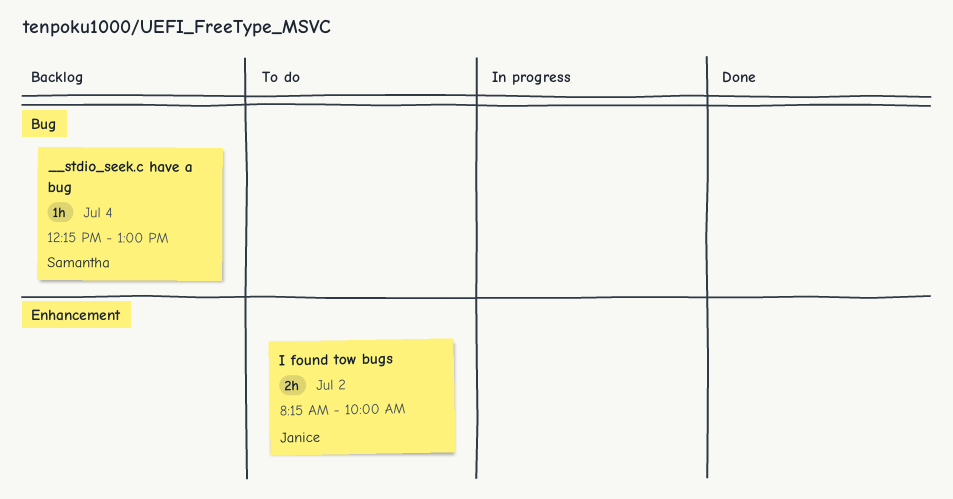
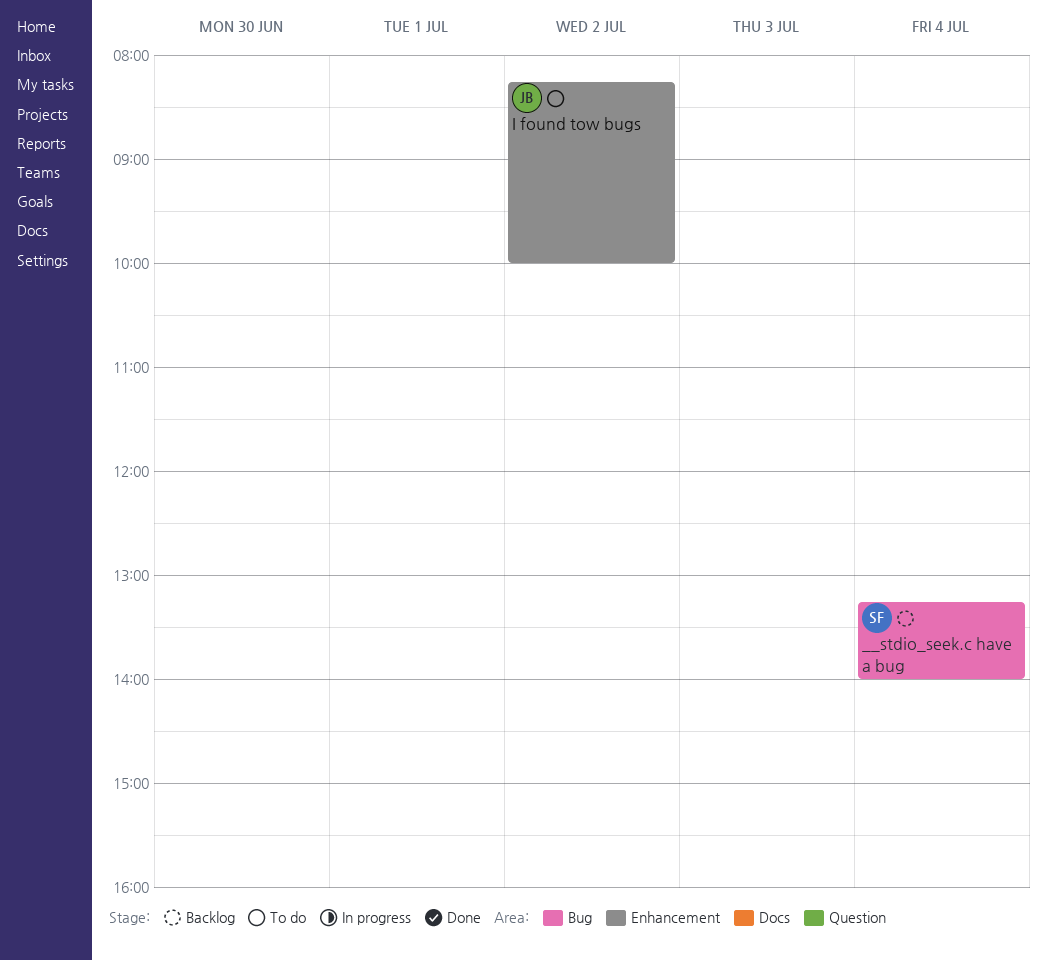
__stdio_seek.c have a bug, begins: 12:15 -> 13:15
__stdio_seek.c have a bug, ends: 13:00 -> 14:00

